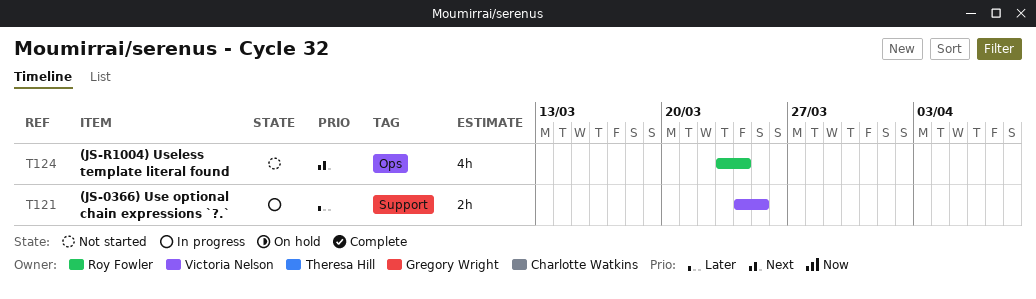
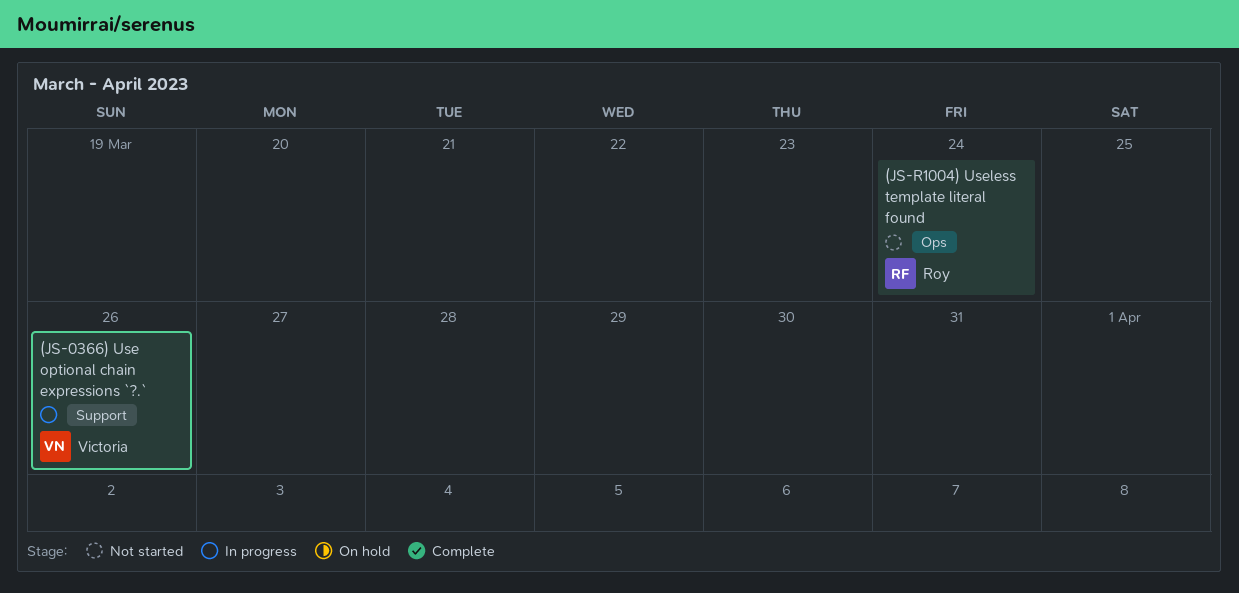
(JS-0366) Use optional chain expressions `?.`, due: Mar 25 -> Mar 26

